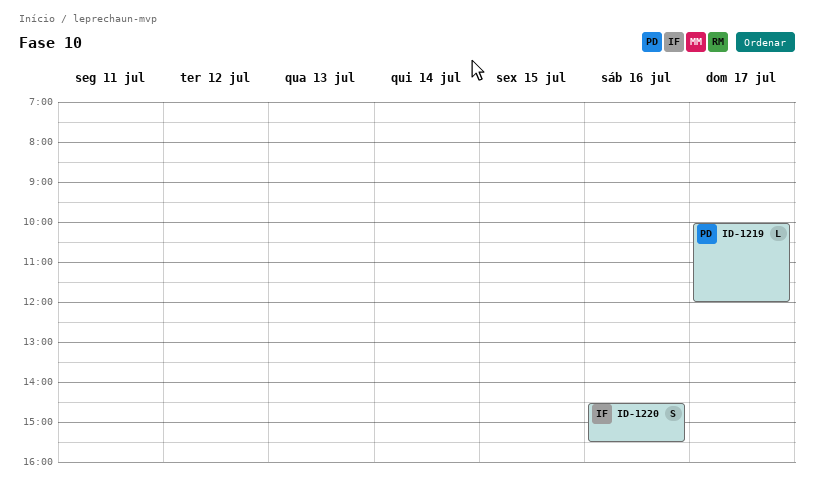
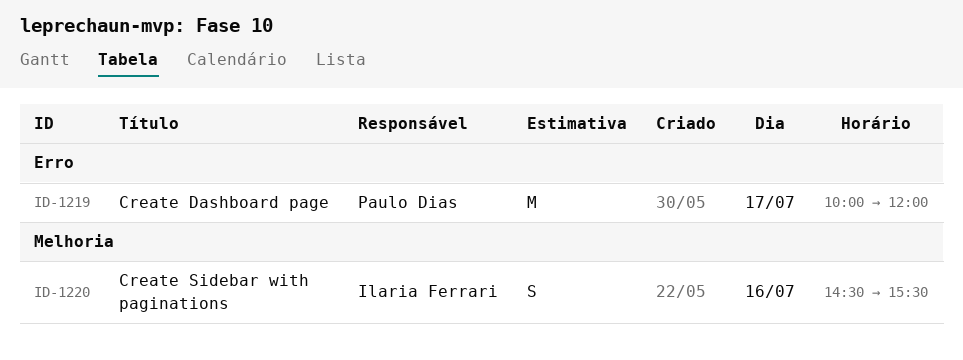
ID-1219, estimate: L -> M

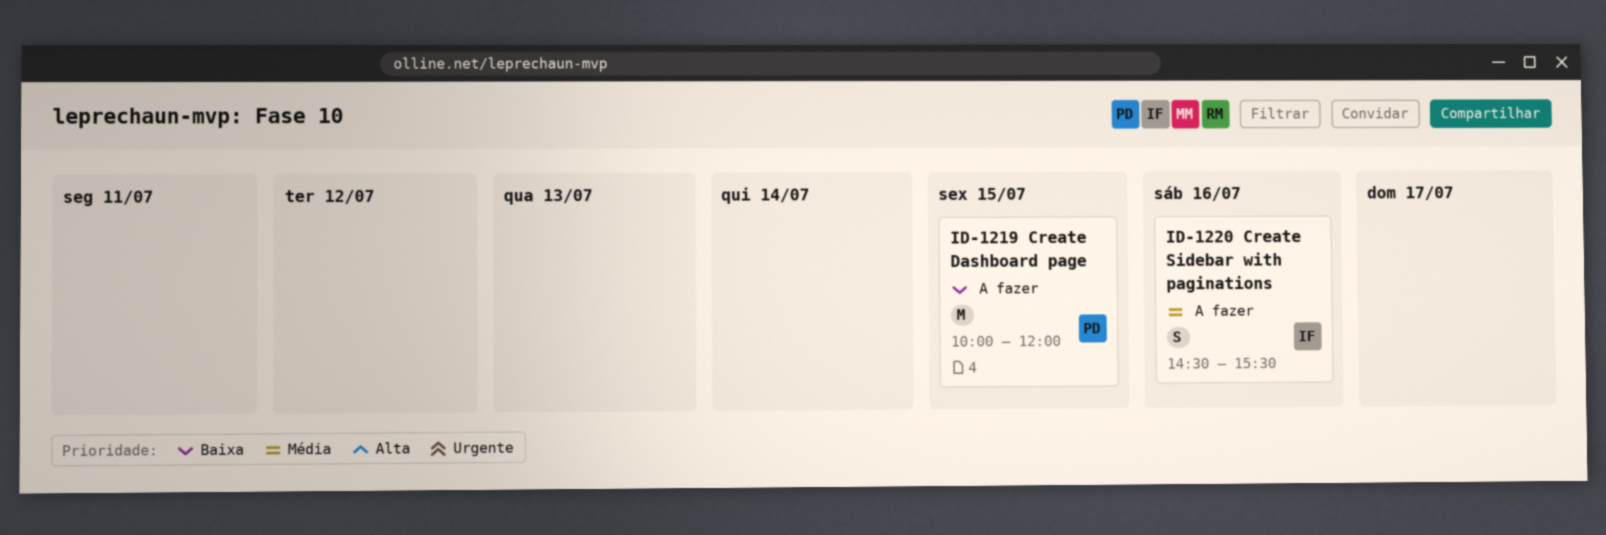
ID-1219, day: Jul 17 -> Jul 15

